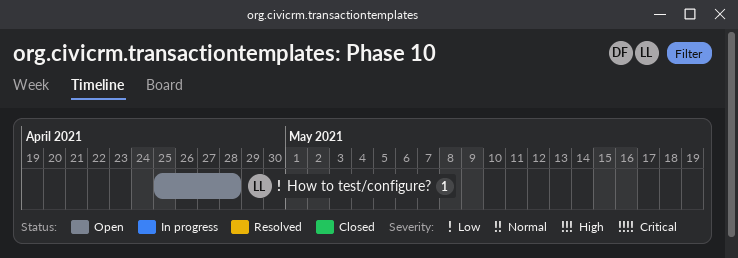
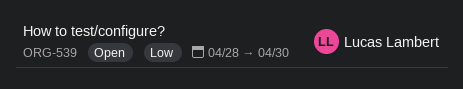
How to test/configure?, start: Apr 25 -> Apr 28
How to test/configure?, due: Apr 28 -> Apr 30

